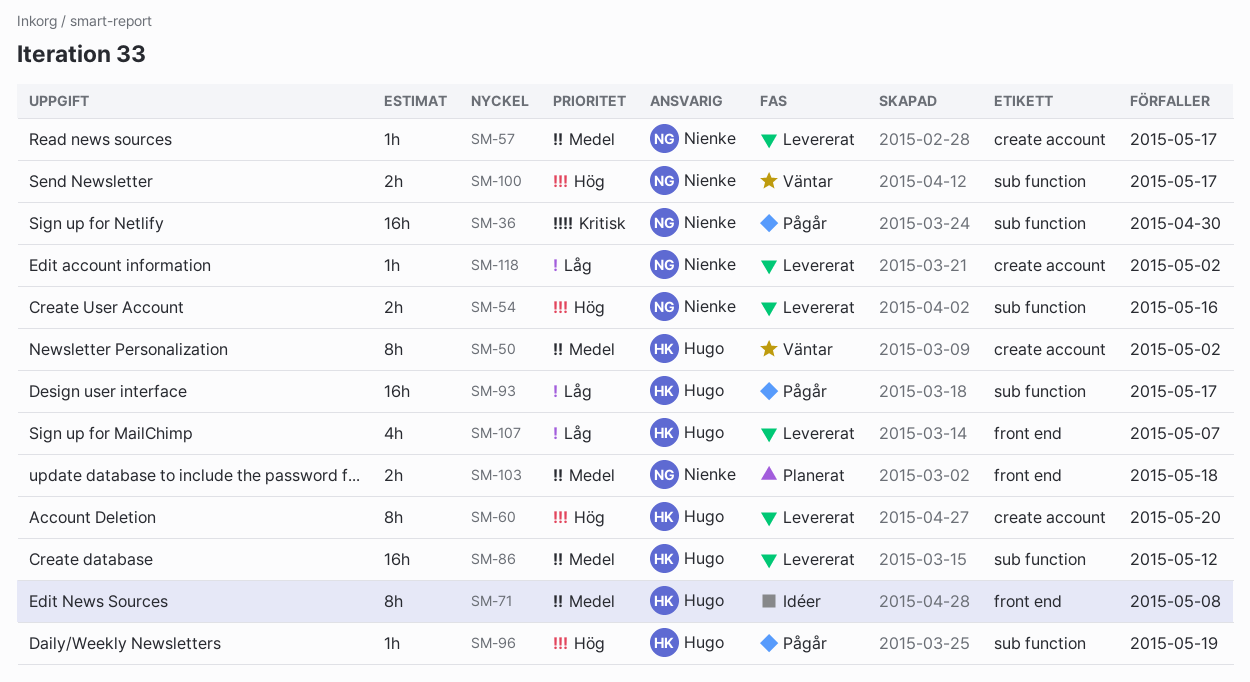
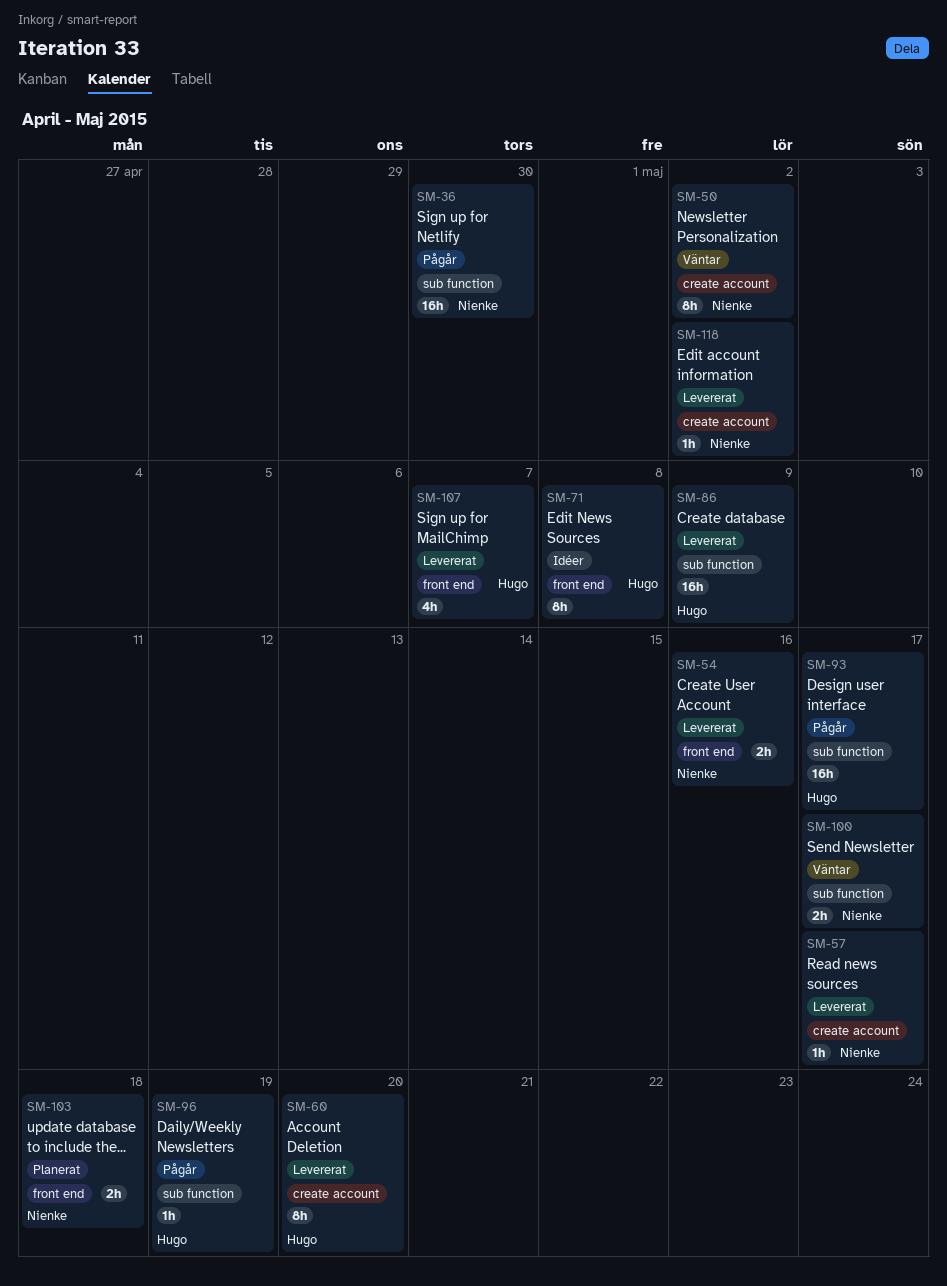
SM-50, owner: Hugo -> Nienke
SM-54, label: sub function -> front end
SM-86, due: May 12 -> May 9

